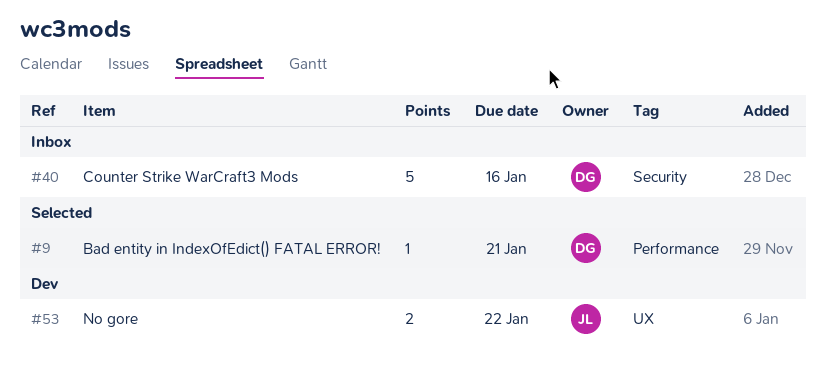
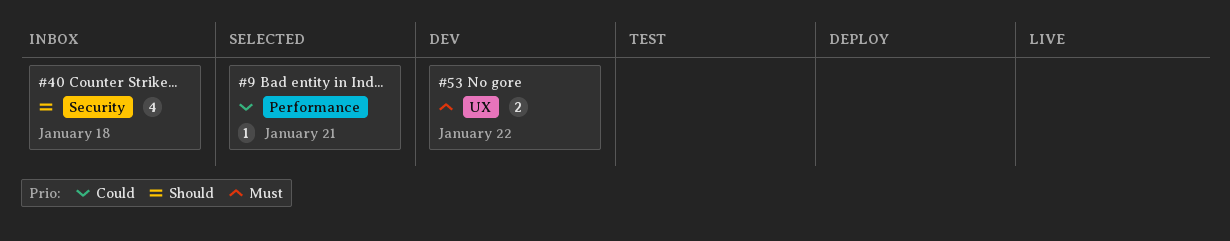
#40, estimate: 5 -> 4
#40, due: Jan 16 -> Jan 18

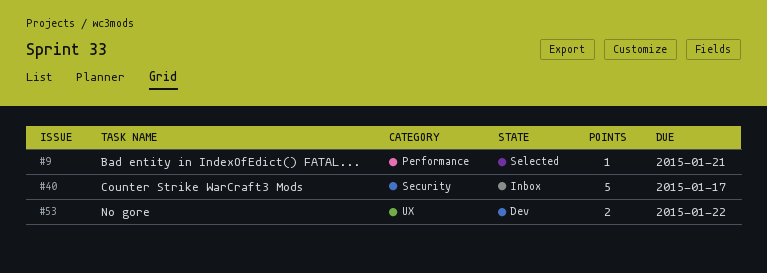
#40, estimate: 4 -> 5
#40, due: Jan 18 -> Jan 17

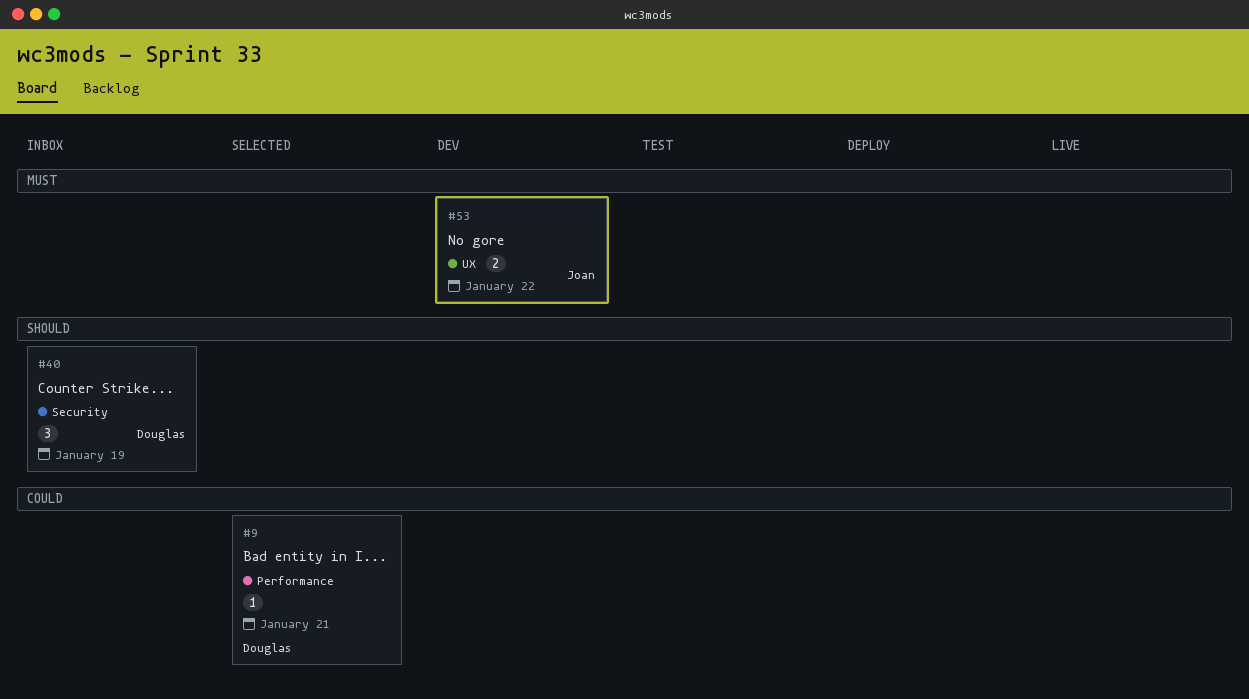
#40, estimate: 5 -> 3
#40, due: Jan 17 -> Jan 19

